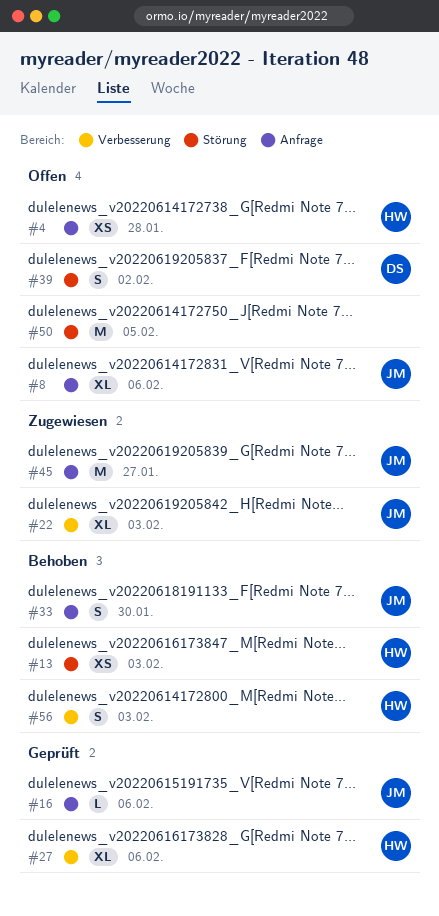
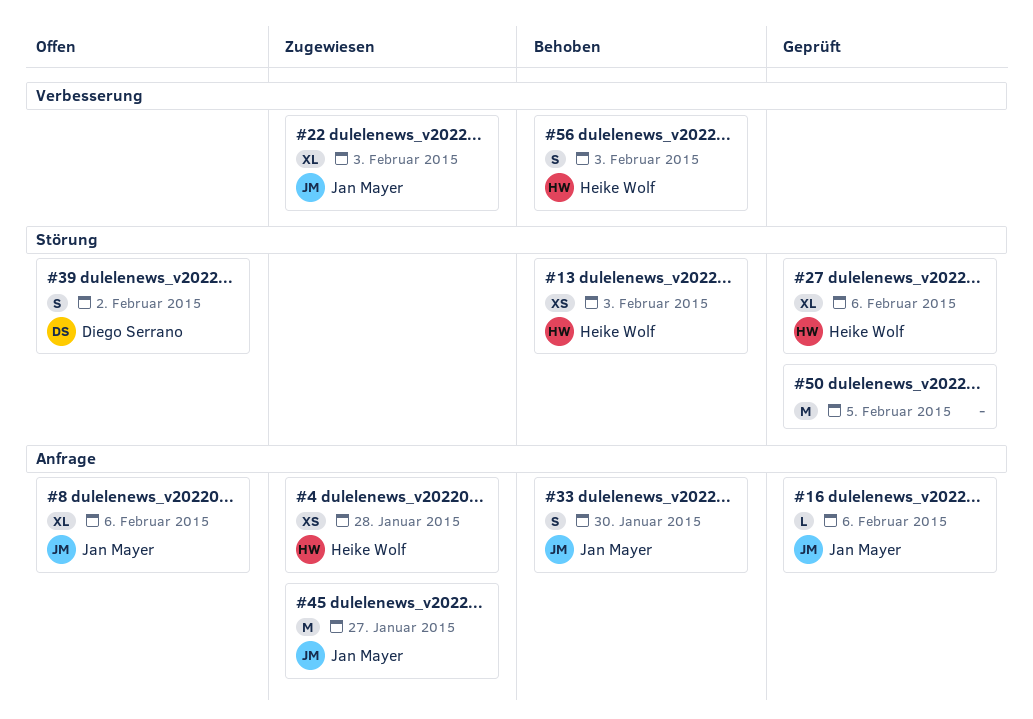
#4, status: Offen -> Zugewiesen
#27, label: Verbesserung -> Störung
#50, status: Offen -> Geprüft

